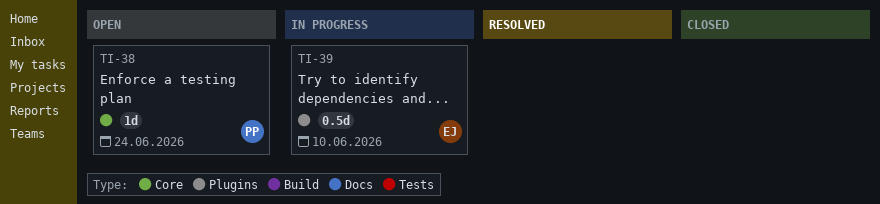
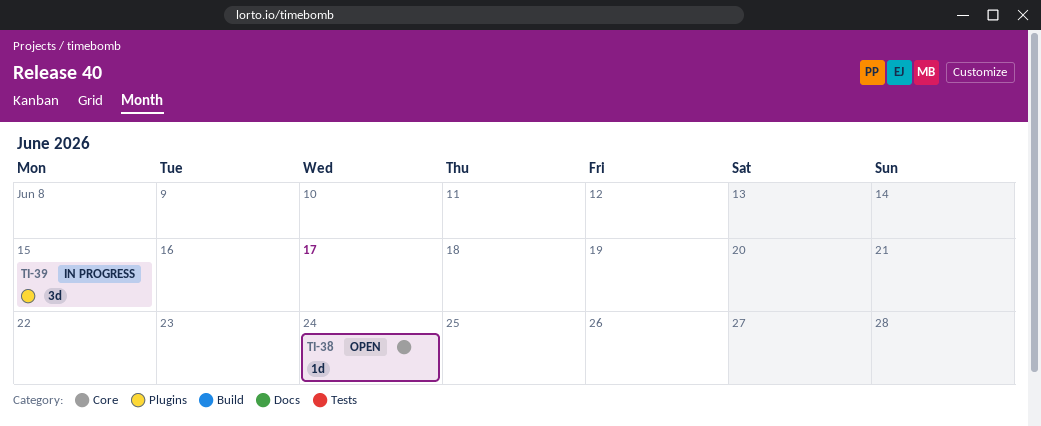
TI-39, estimate: 0.5d -> 3d
TI-39, due: Jun 10 -> Jun 15

